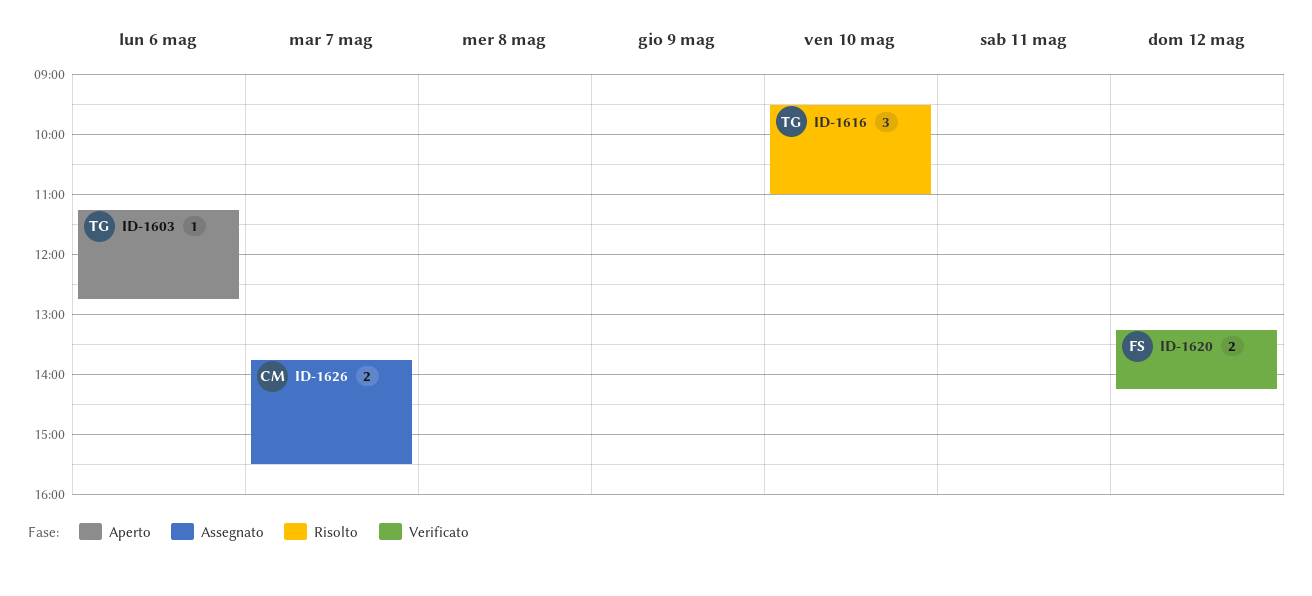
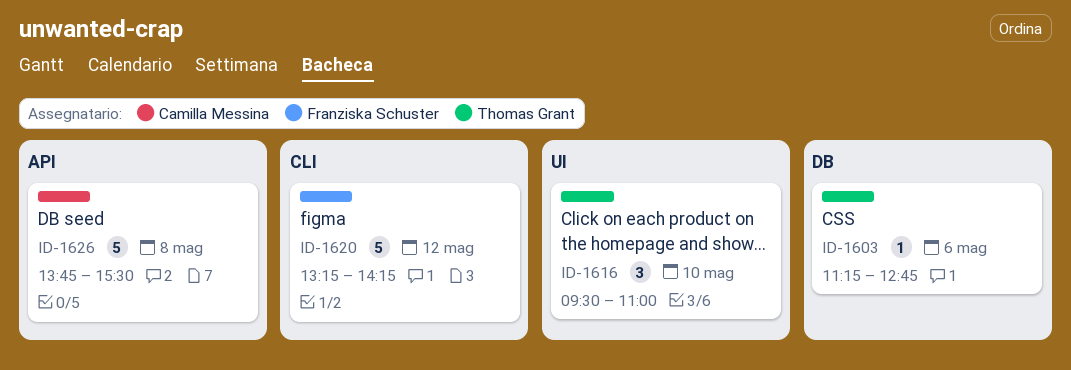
ID-1620, estimate: 2 -> 5
ID-1626, estimate: 2 -> 5
ID-1626, day: May 7 -> May 8

